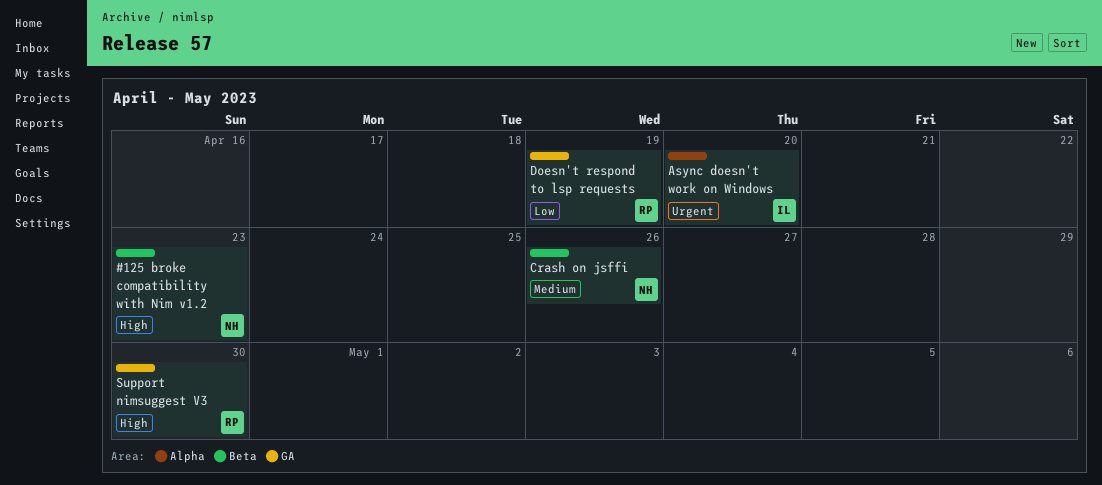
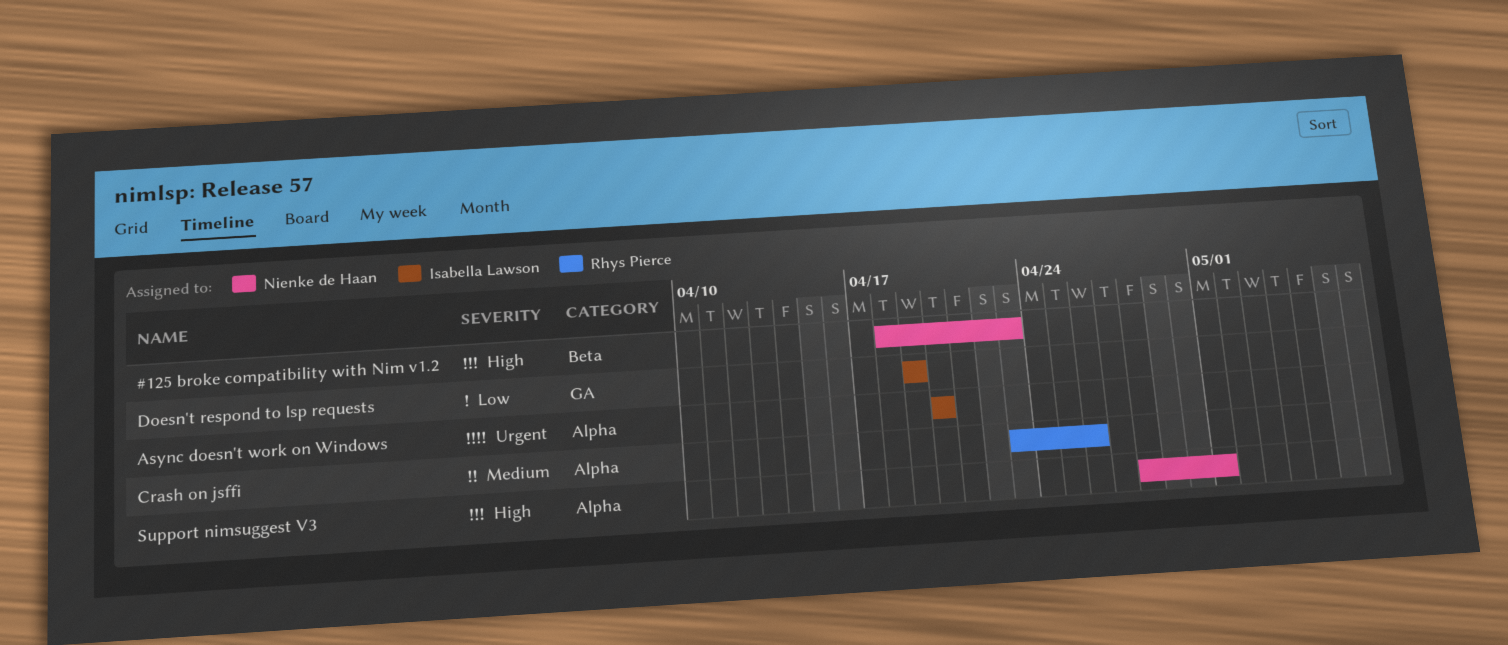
Crash on jsffi, owner: Nienke de Haan -> Rhys Pierce
Crash on jsffi, label: Beta -> Alpha
Doesn't respond to lsp requests, owner: Rhys Pierce -> Isabella Lawson
Support nimsuggest V3, owner: Rhys Pierce -> Nienke de Haan
Support nimsuggest V3, label: GA -> Alpha
Support nimsuggest V3, due: Apr 30 -> May 1

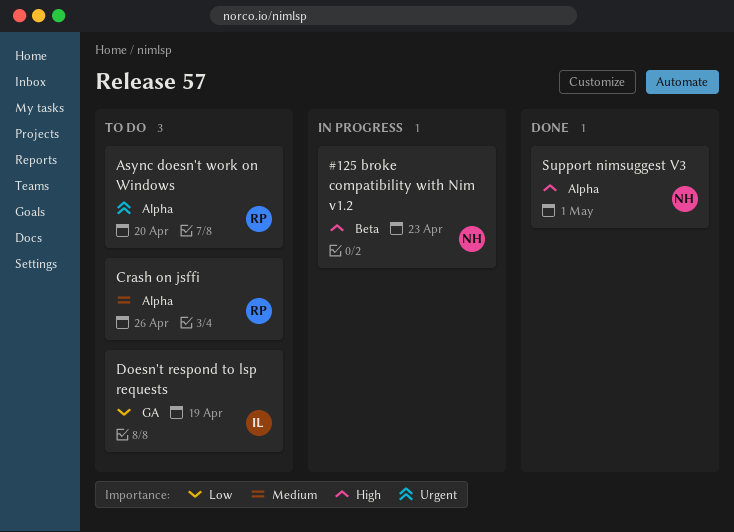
Async doesn't work on Windows, owner: Isabella Lawson -> Rhys Pierce

